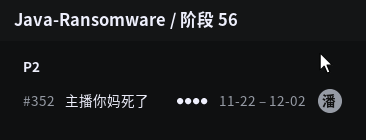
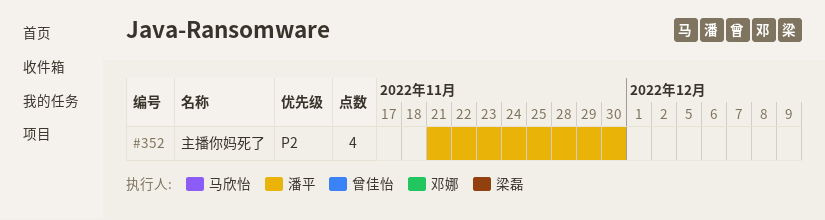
#352, start: Nov 22 -> Nov 21
#352, due: Dec 2 -> Nov 30

